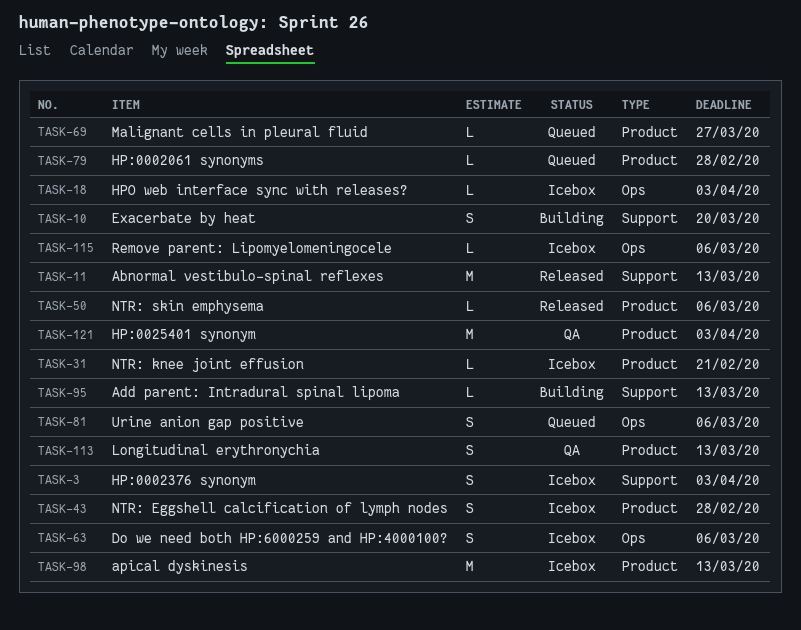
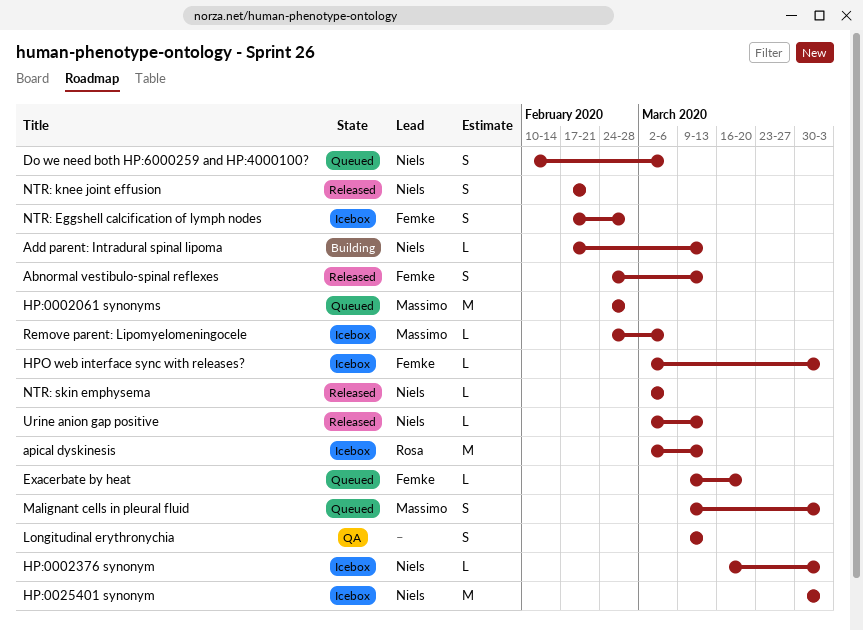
Abnormal vestibulo-spinal reflexes, estimate: M -> S
Do we need both HP:6000259 and HP:4000100?, status: Icebox -> Queued
Exacerbate by heat, status: Building -> Queued
Exacerbate by heat, estimate: S -> L
HP:0002061 synonyms, estimate: L -> M
HP:0002376 synonym, estimate: S -> L
HP:0025401 synonym, status: QA -> Icebox
Malignant cells in pleural fluid, estimate: L -> S
Malignant cells in pleural fluid, due: Mar 27 -> Apr 3
NTR: knee joint effusion, status: Icebox -> Released
NTR: knee joint effusion, estimate: L -> S
Urine anion gap positive, status: Queued -> Released
Urine anion gap positive, estimate: S -> L
Urine anion gap positive, due: Mar 6 -> Mar 13

